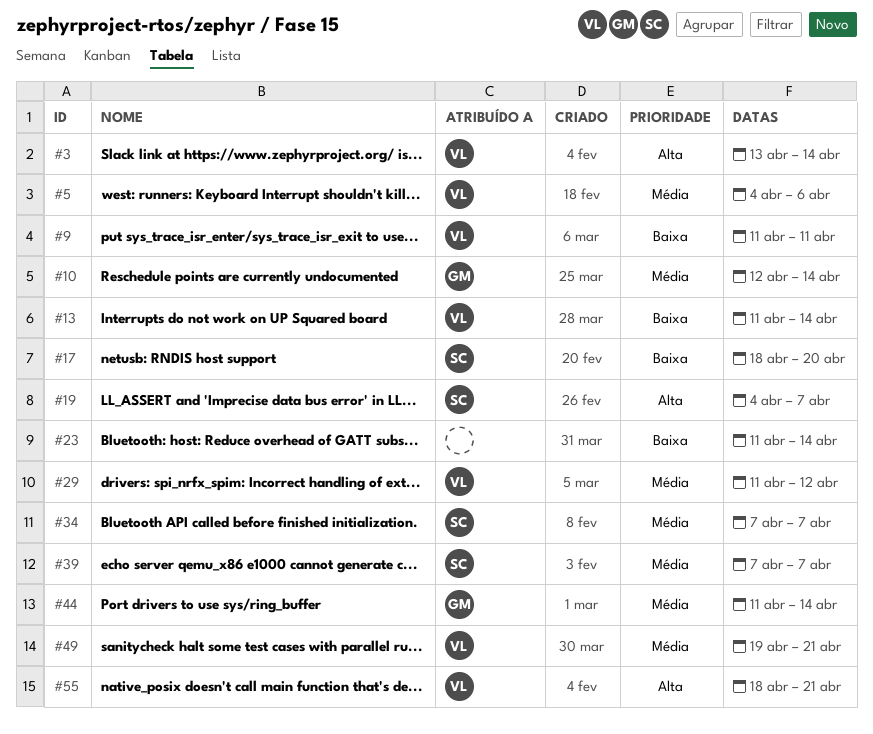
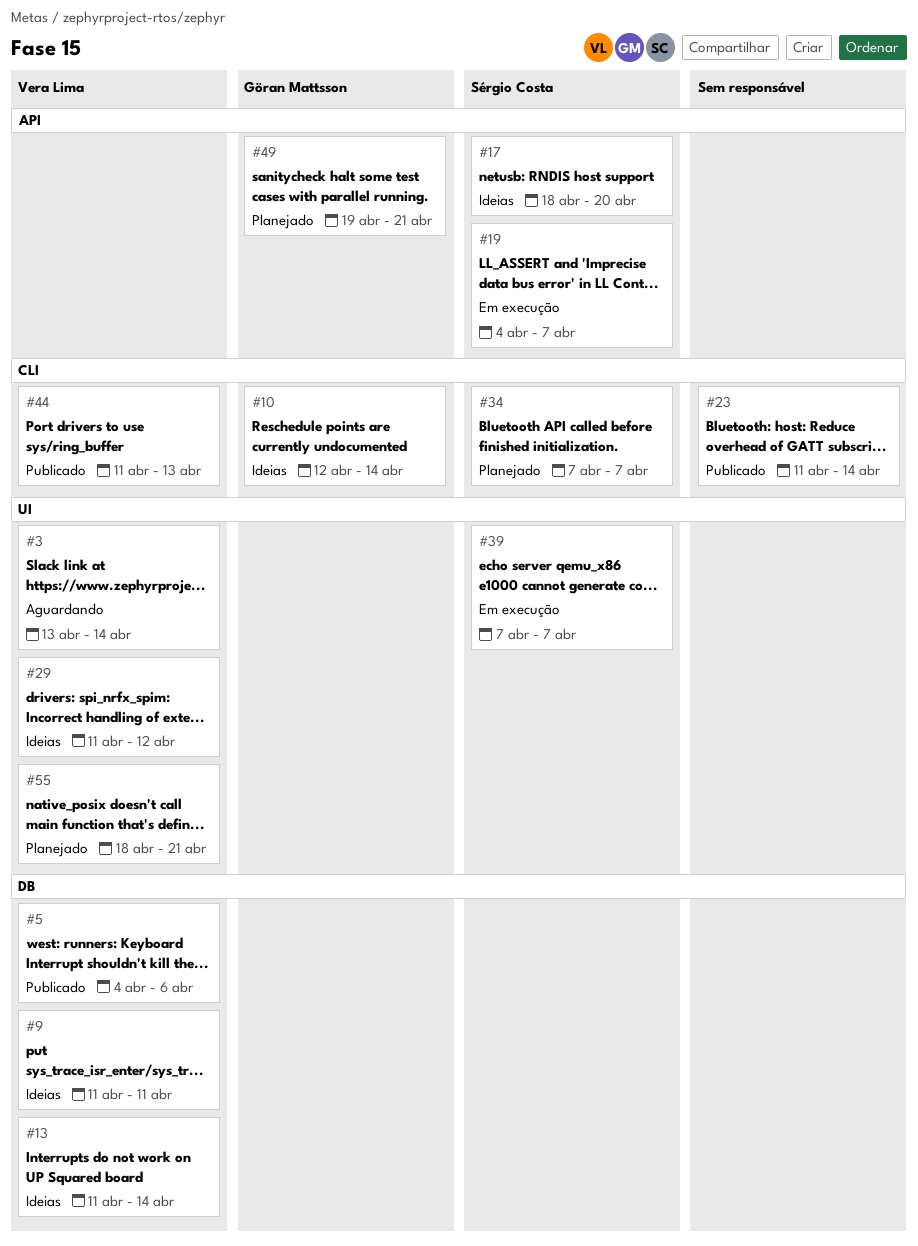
#44, owner: Göran Mattsson -> Vera Lima
#44, due: Apr 14 -> Apr 13
#49, owner: Vera Lima -> Göran Mattsson

